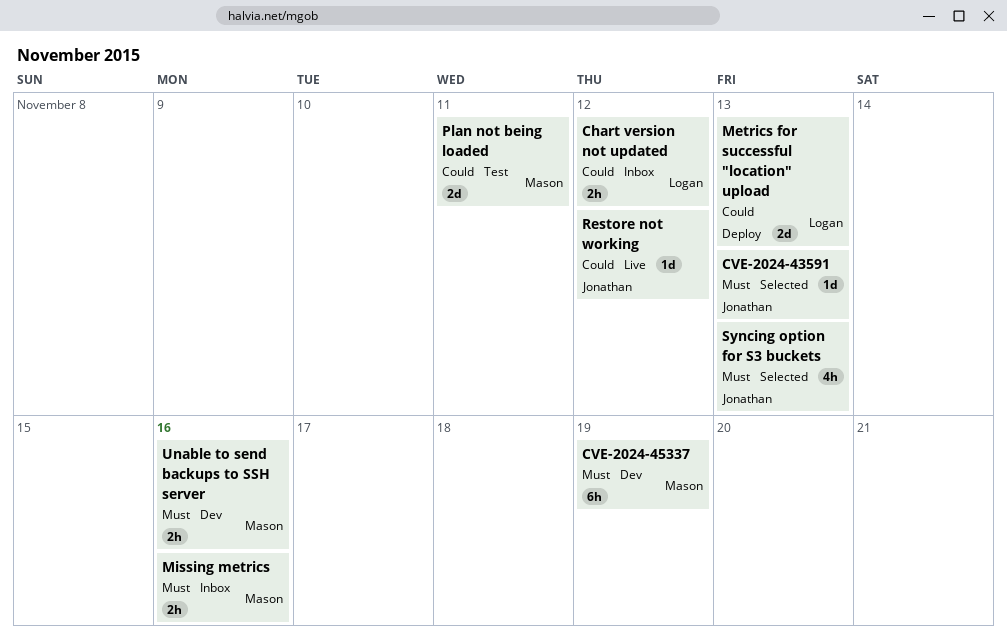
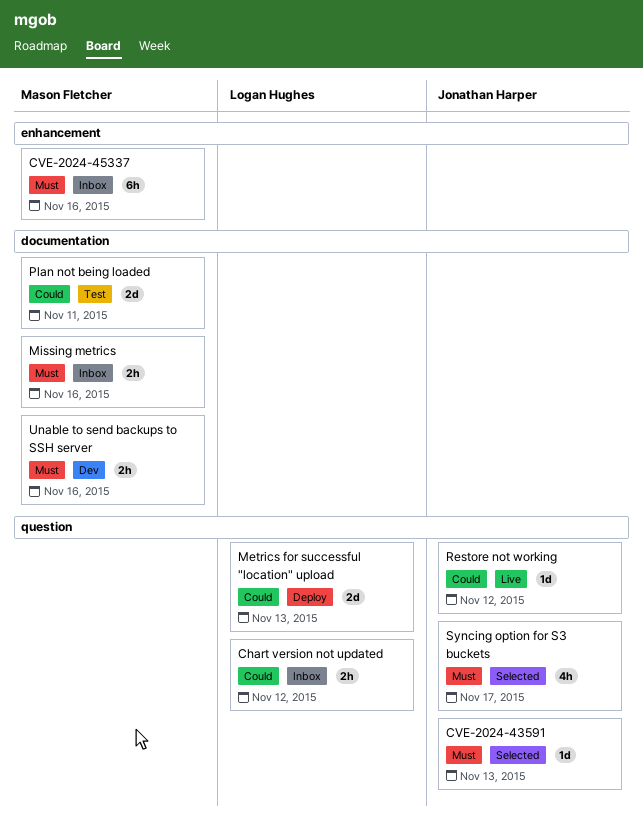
CVE-2024-45337, status: Dev -> Inbox
CVE-2024-45337, due: Nov 19 -> Nov 16
Syncing option for S3 buckets, due: Nov 13 -> Nov 17

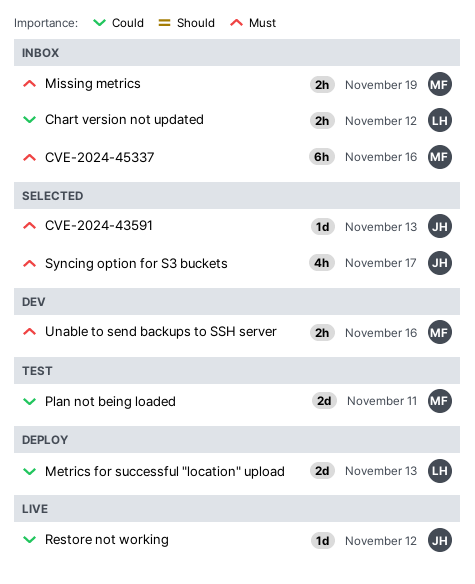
Missing metrics, due: Nov 16 -> Nov 19

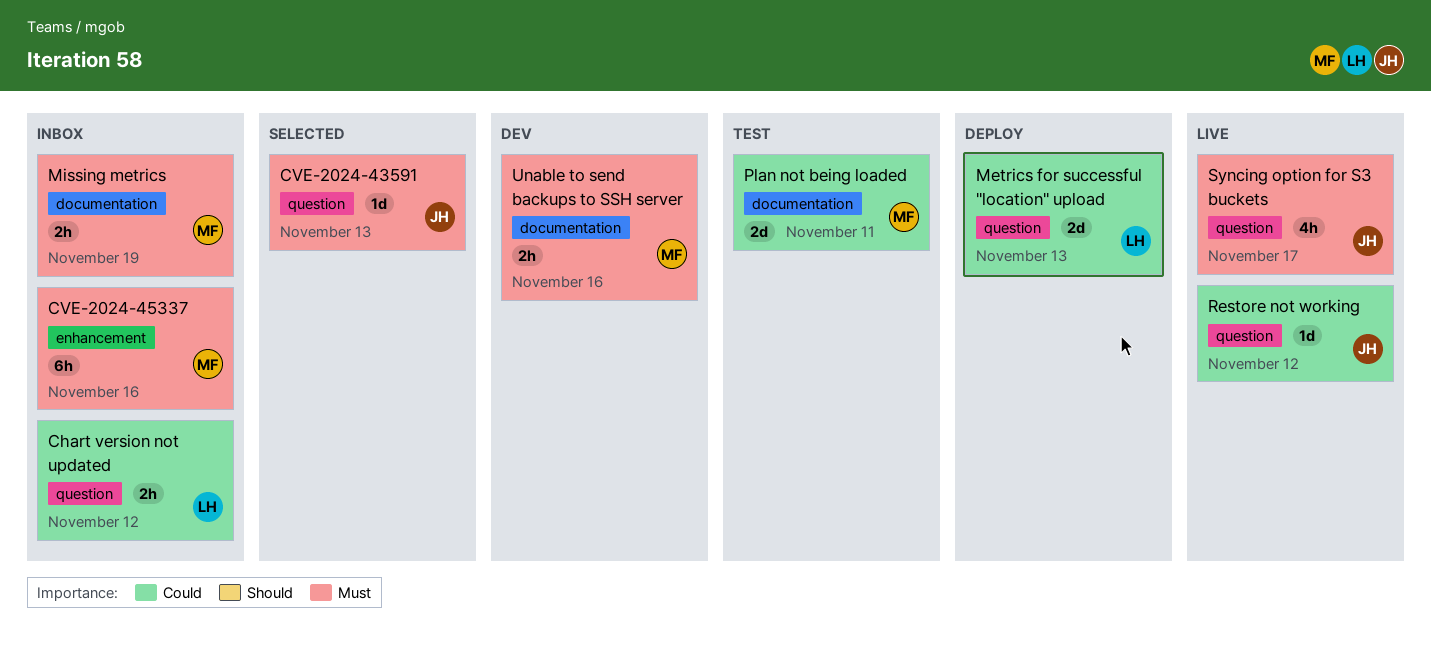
Syncing option for S3 buckets, status: Selected -> Live

